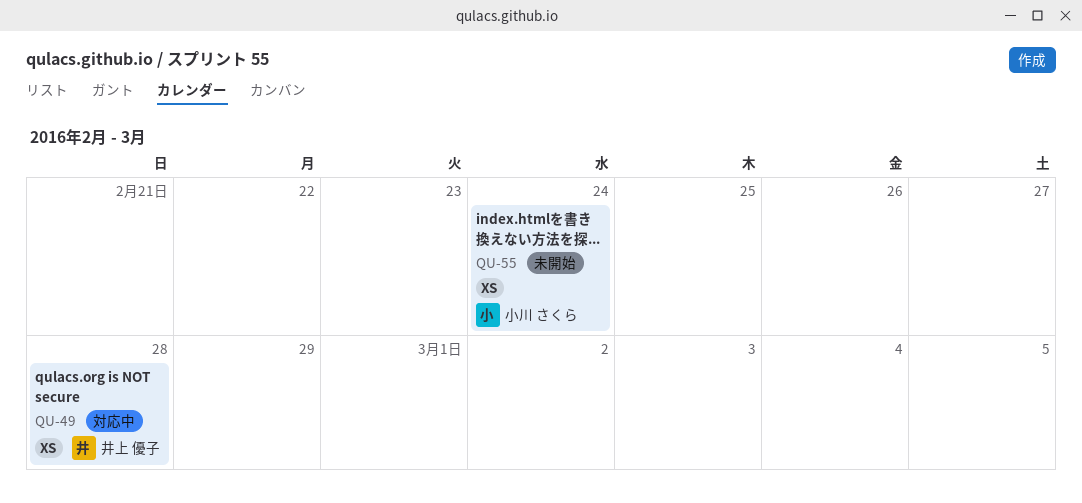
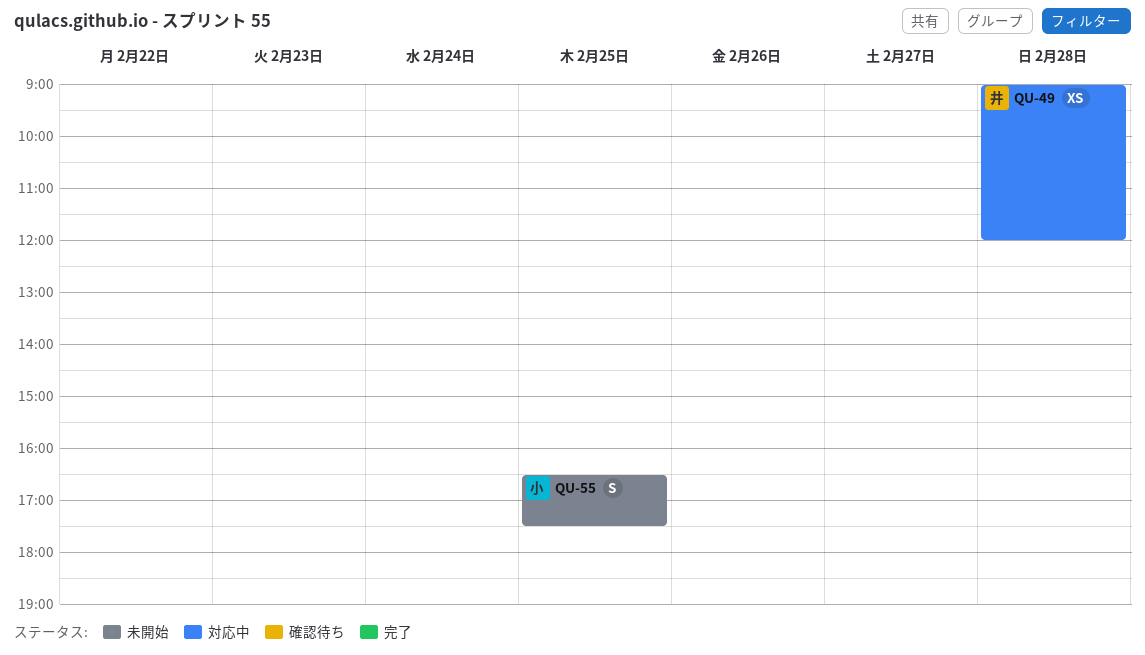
QU-55, estimate: XS -> S
QU-55, day: Feb 24 -> Feb 25

